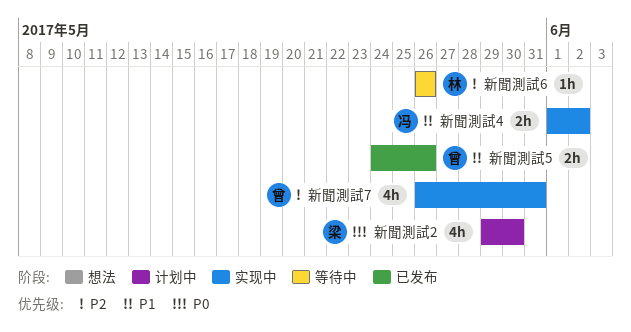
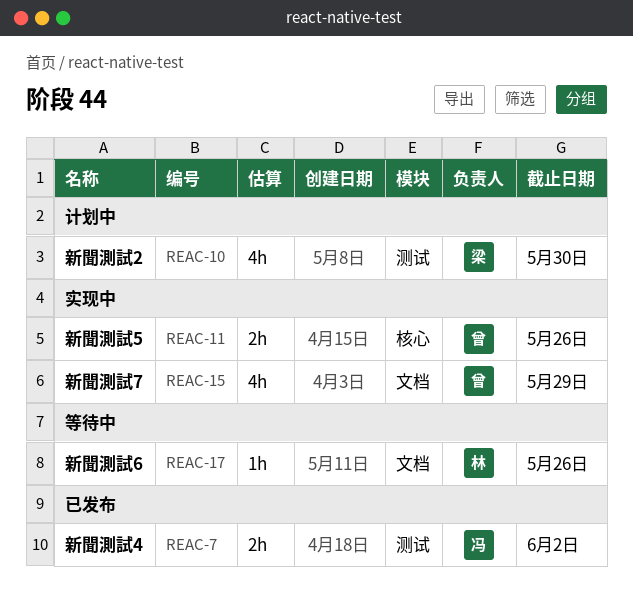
新聞測試4, status: 实现中 -> 已发布
新聞測試5, status: 已发布 -> 实现中
新聞測試7, due: May 31 -> May 29

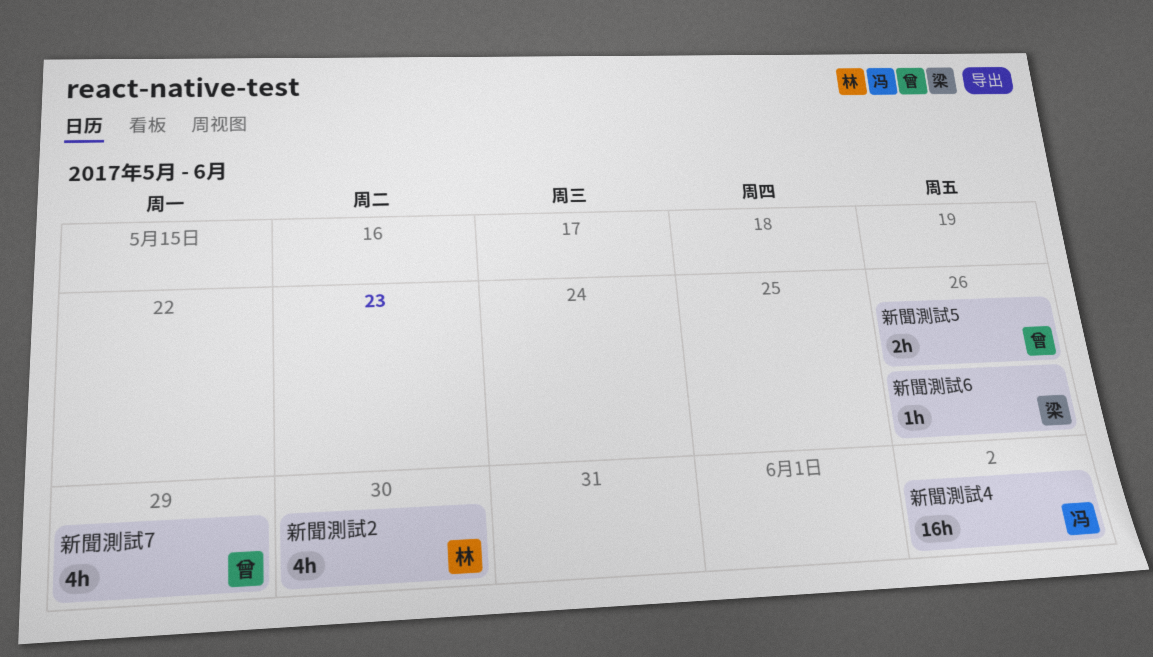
新聞測試2, owner: 梁 -> 林
新聞測試4, estimate: 2h -> 16h
新聞測試6, owner: 林 -> 梁

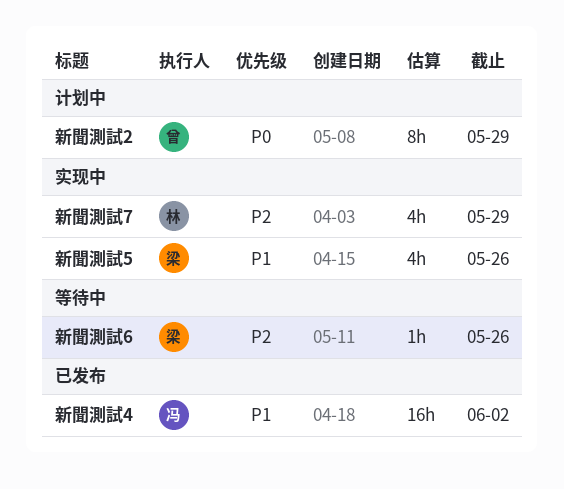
新聞測試2, owner: 林 -> 曾
新聞測試2, estimate: 4h -> 8h
新聞測試2, due: May 30 -> May 29
新聞測試5, owner: 曾 -> 梁
新聞測試5, estimate: 2h -> 4h
新聞測試7, owner: 曾 -> 林

